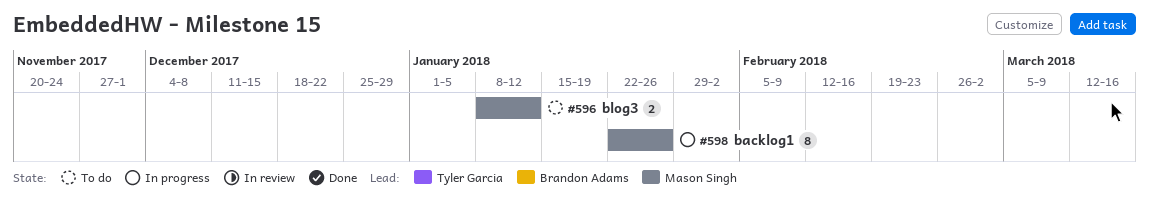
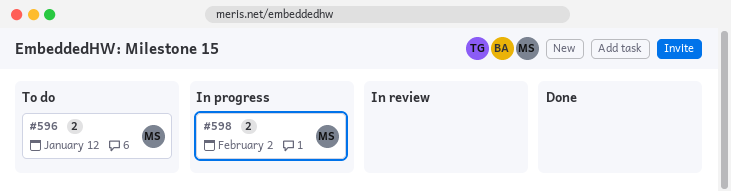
#598, estimate: 8 -> 2
#598, due: Jan 26 -> Feb 2

